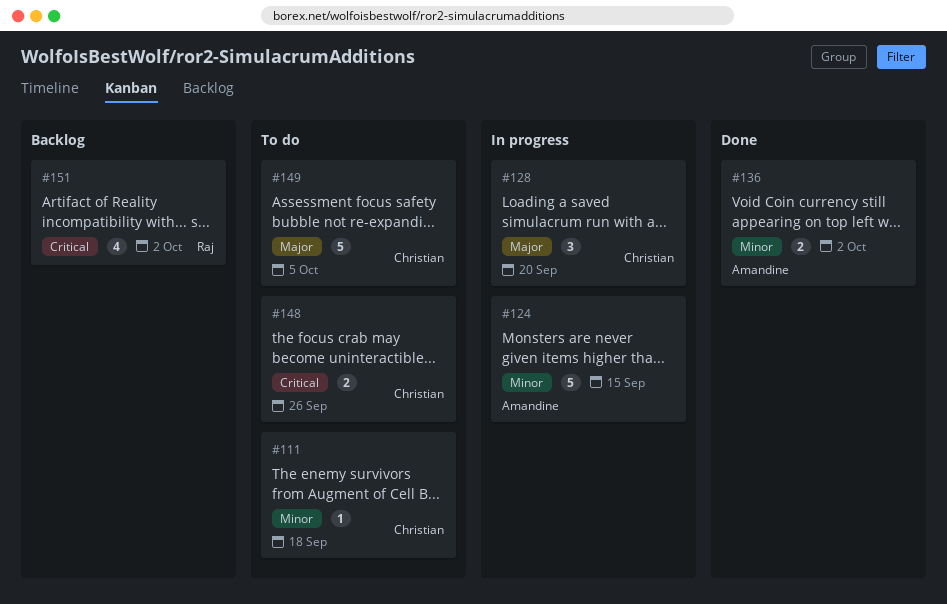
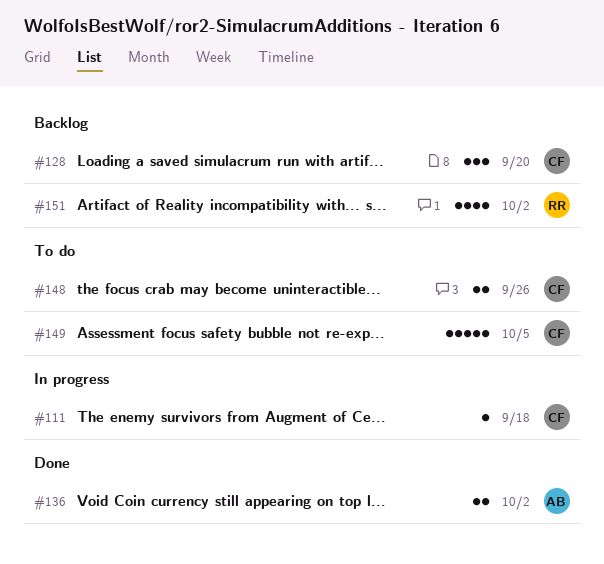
#111, status: To do -> In progress
#124: present -> none
#128, status: In progress -> Backlog

